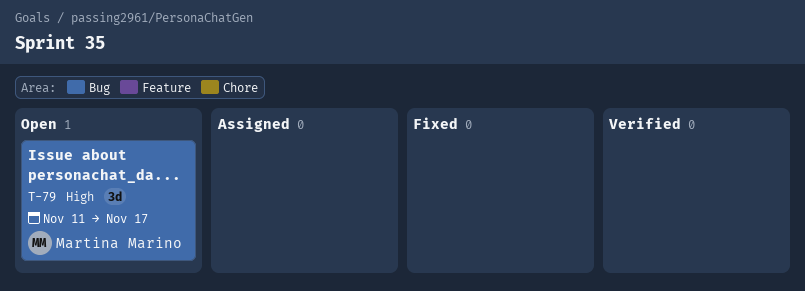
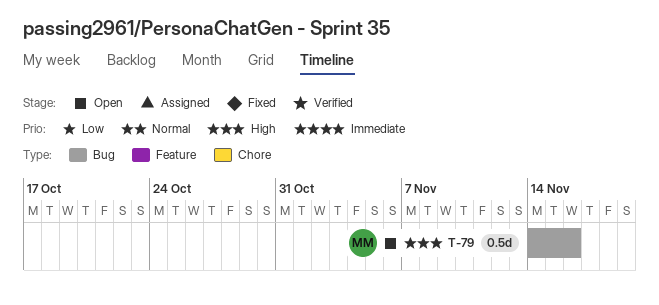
T-79, estimate: 3d -> 0.5d
T-79, start: Nov 11 -> Nov 14
T-79, due: Nov 17 -> Nov 16

